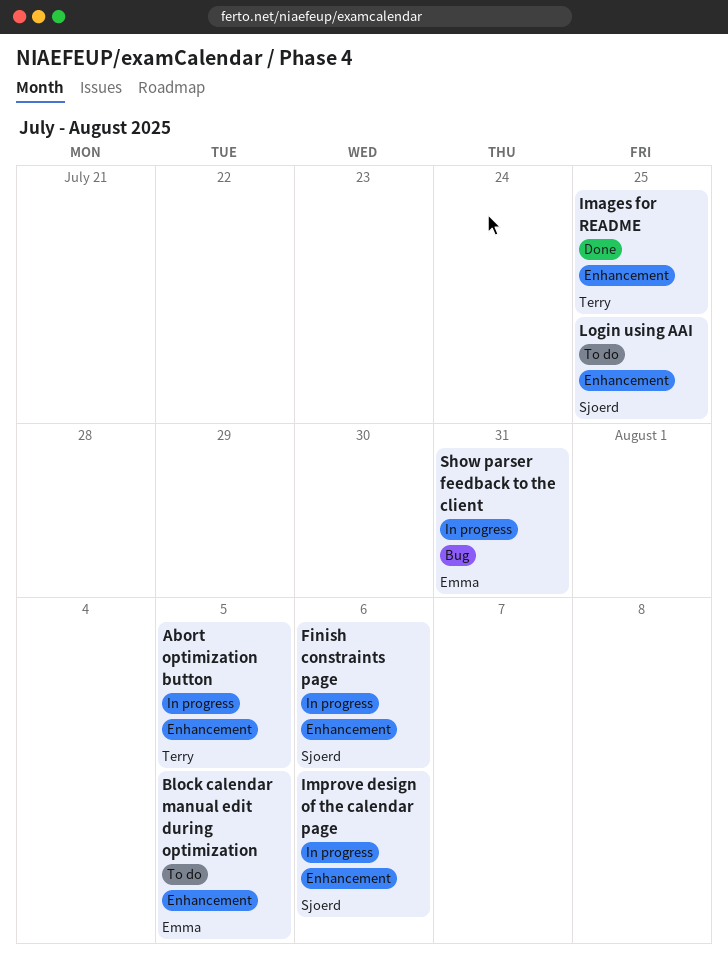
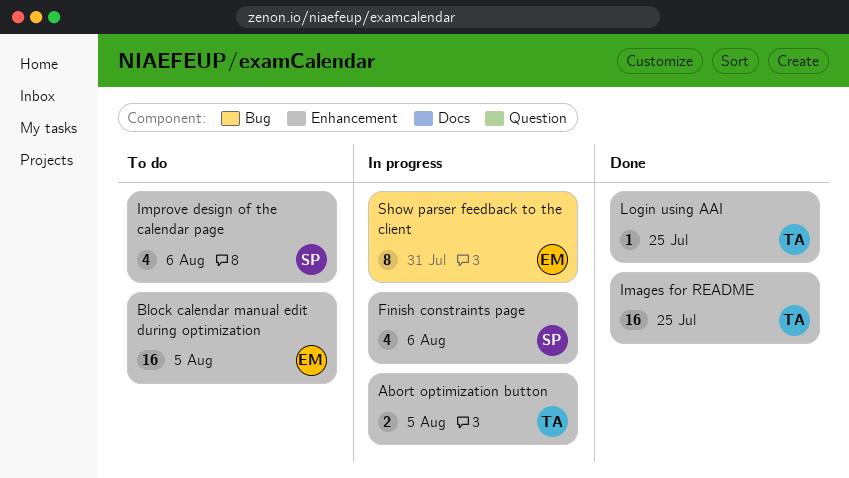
Improve design of the calendar page, status: In progress -> To do
Login using AAI, status: To do -> Done
Login using AAI, owner: Sjoerd -> Terry

